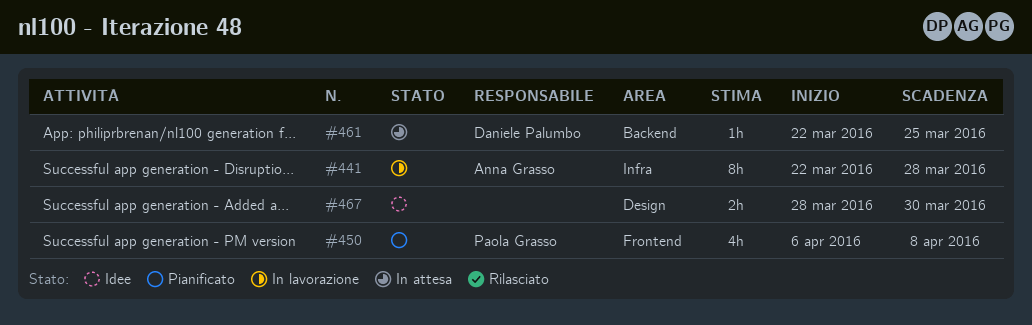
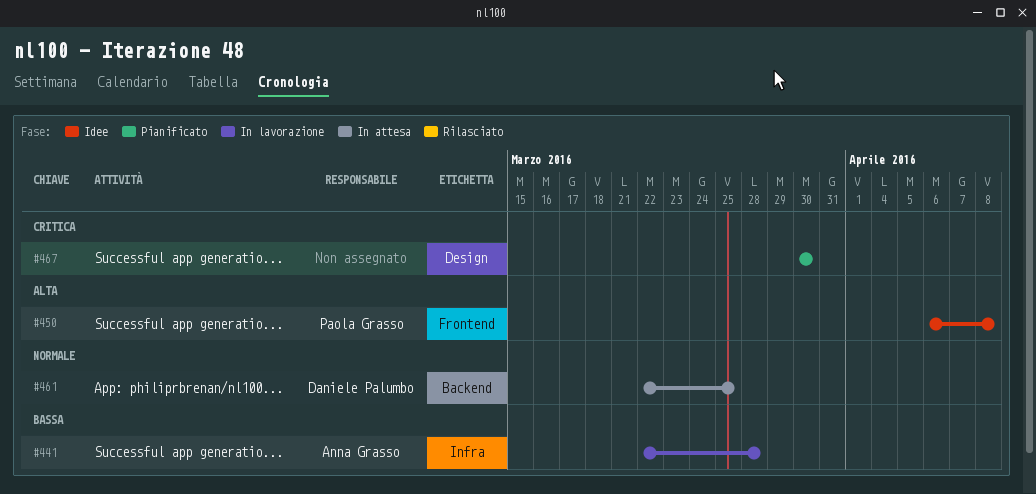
#450, status: Pianificato -> Idee
#467, status: Idee -> Pianificato
#467, start: Mar 28 -> Mar 30

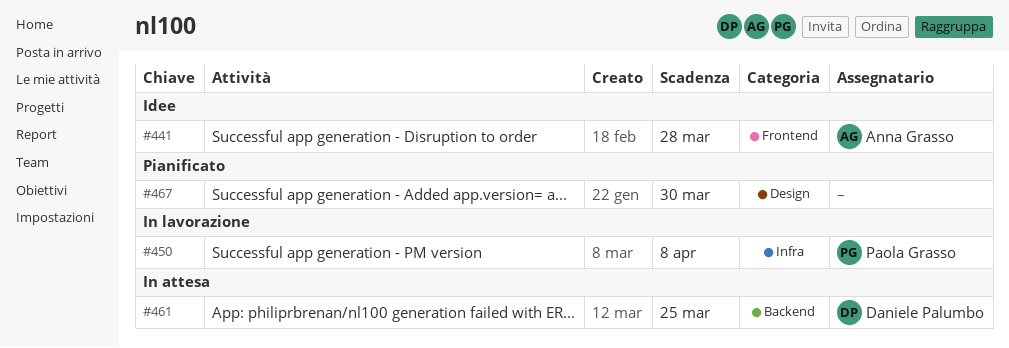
#441, status: In lavorazione -> Idee
#441, label: Infra -> Frontend
#450, status: Idee -> In lavorazione
#450, label: Frontend -> Infra

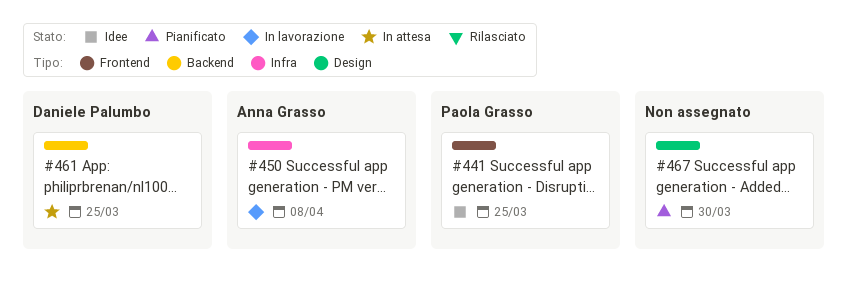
#441, owner: Anna Grasso -> Paola Grasso
#441, due: Mar 28 -> Mar 25
#450, owner: Paola Grasso -> Anna Grasso

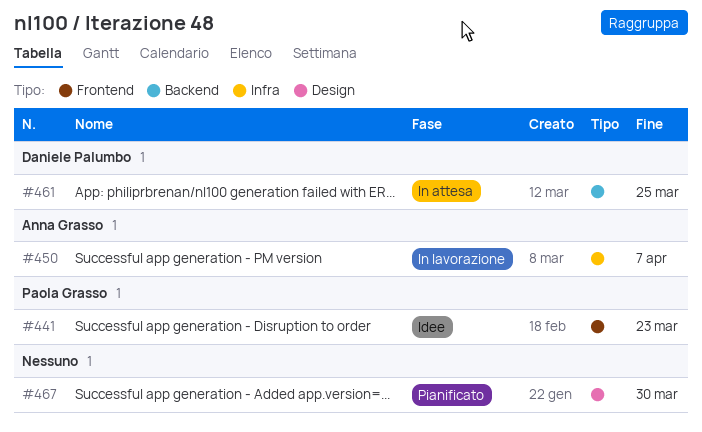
#441, due: Mar 25 -> Mar 23
#450, due: Apr 8 -> Apr 7

